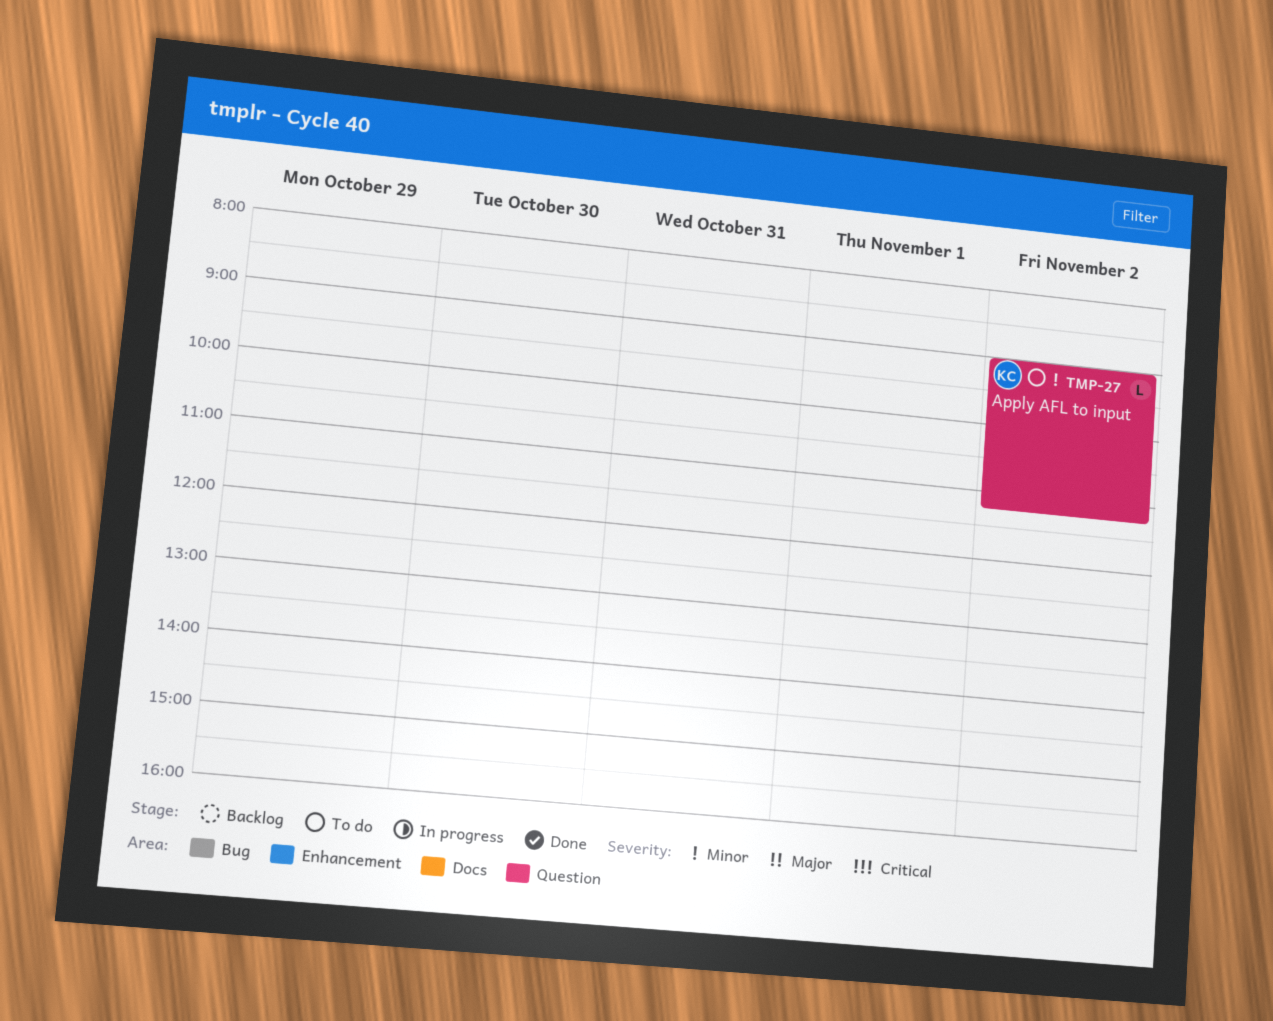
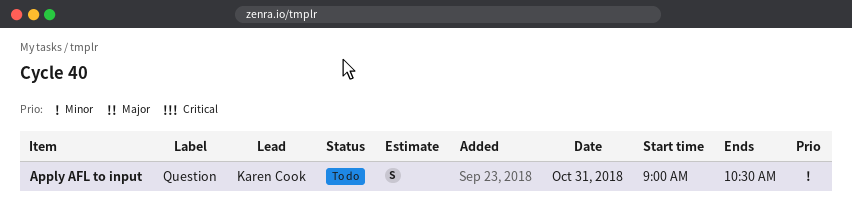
Apply AFL to input, estimate: L -> S
Apply AFL to input, day: Nov 2 -> Oct 31
Apply AFL to input, ends: 11:15 -> 10:30

